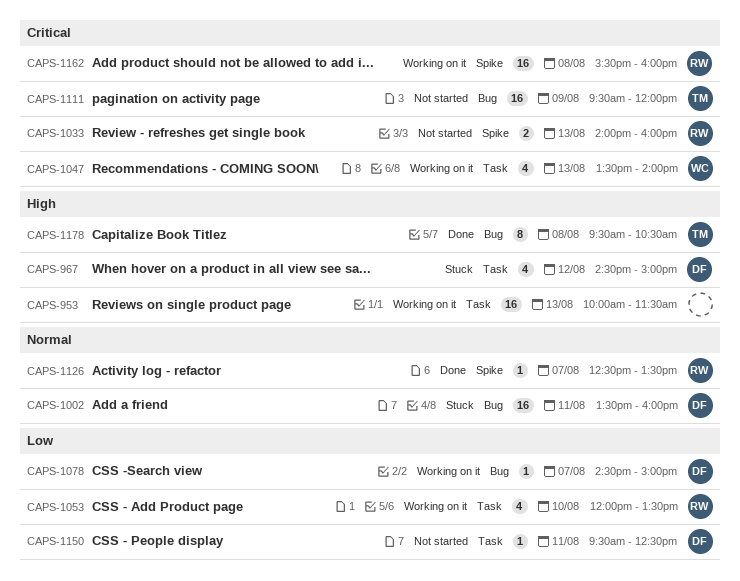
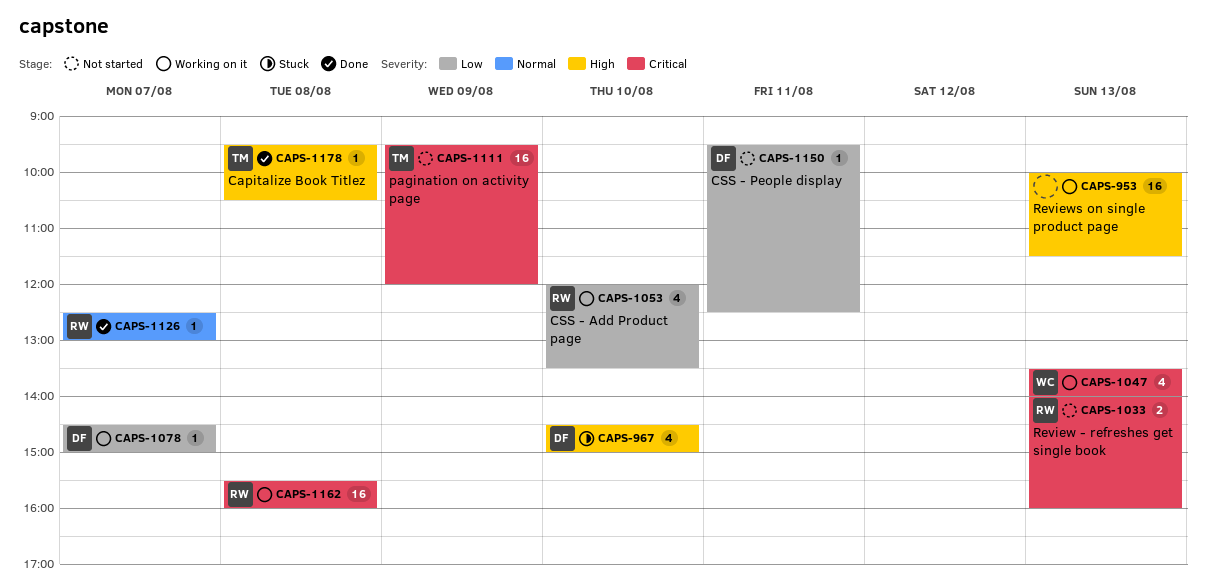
CAPS-967, day: Aug 12 -> Aug 10
CAPS-1002: present -> none
CAPS-1126, ends: 13:30 -> 13:00
CAPS-1178, estimate: 8 -> 1

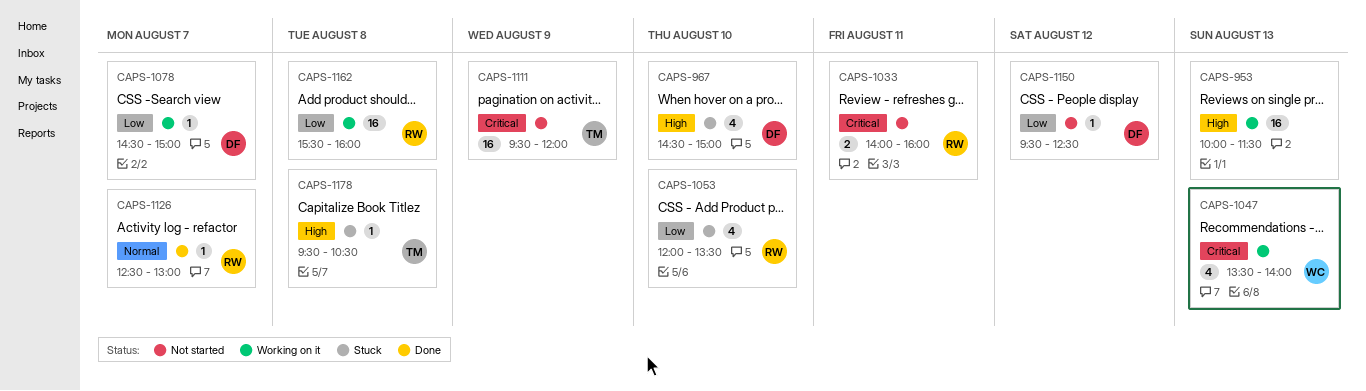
CAPS-1033, day: Aug 13 -> Aug 11
CAPS-1053, status: Working on it -> Stuck
CAPS-1150, day: Aug 11 -> Aug 12
CAPS-1162, priority: Critical -> Low
CAPS-1178, status: Done -> Stuck

